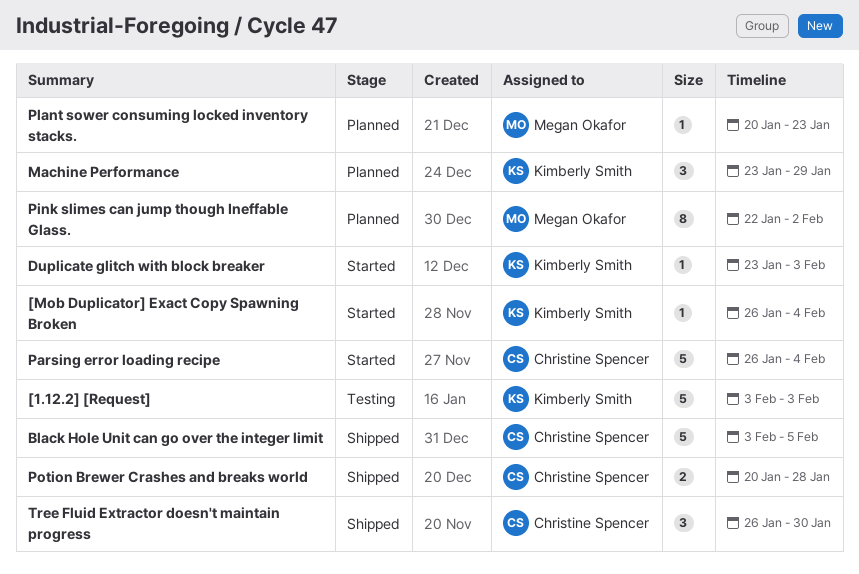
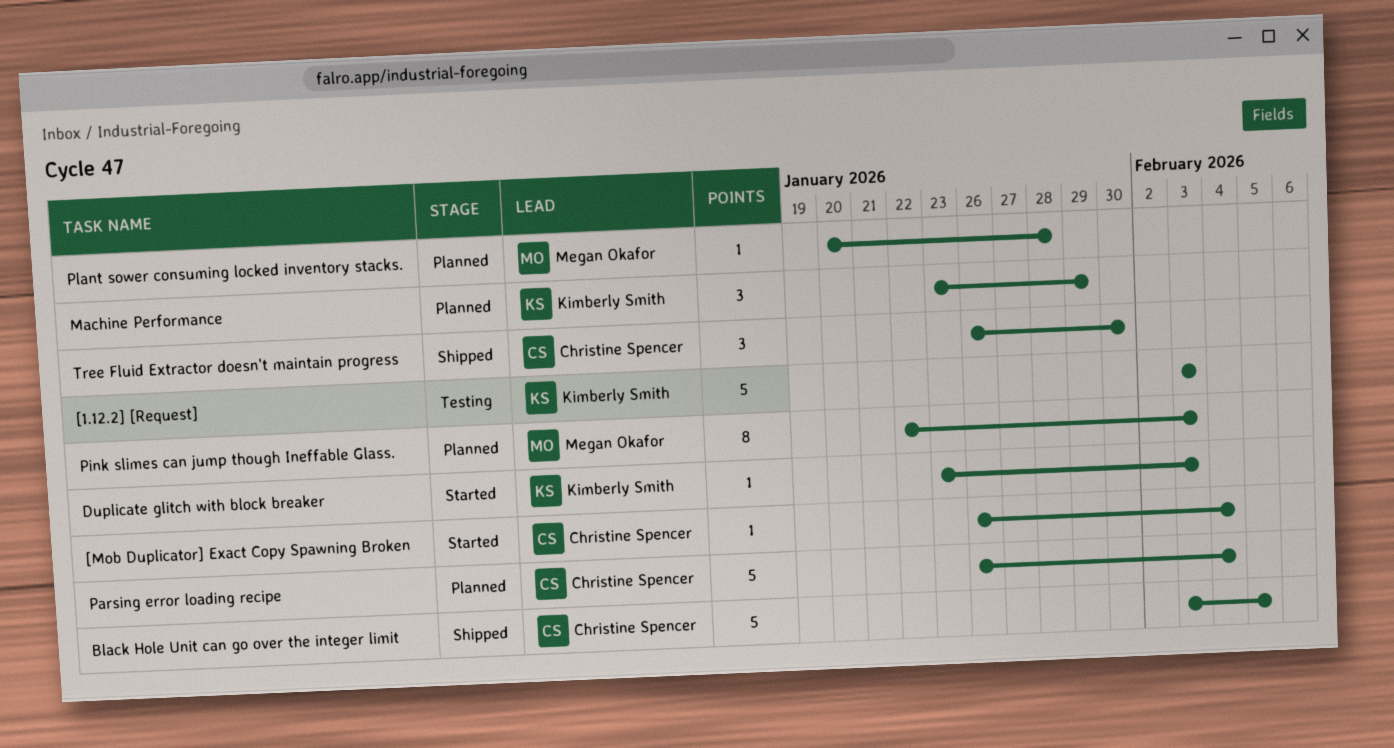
[Mob Duplicator] Exact Copy Spawning Broken, owner: Kimberly Smith -> Christine Spencer
Parsing error loading recipe, status: Started -> Planned
Pink slimes can jump though Ineffable Glass., due: Feb 2 -> Feb 3
Plant sower consuming locked inventory stacks., due: Jan 23 -> Jan 28
Potion Brewer Crashes and breaks world: present -> none

